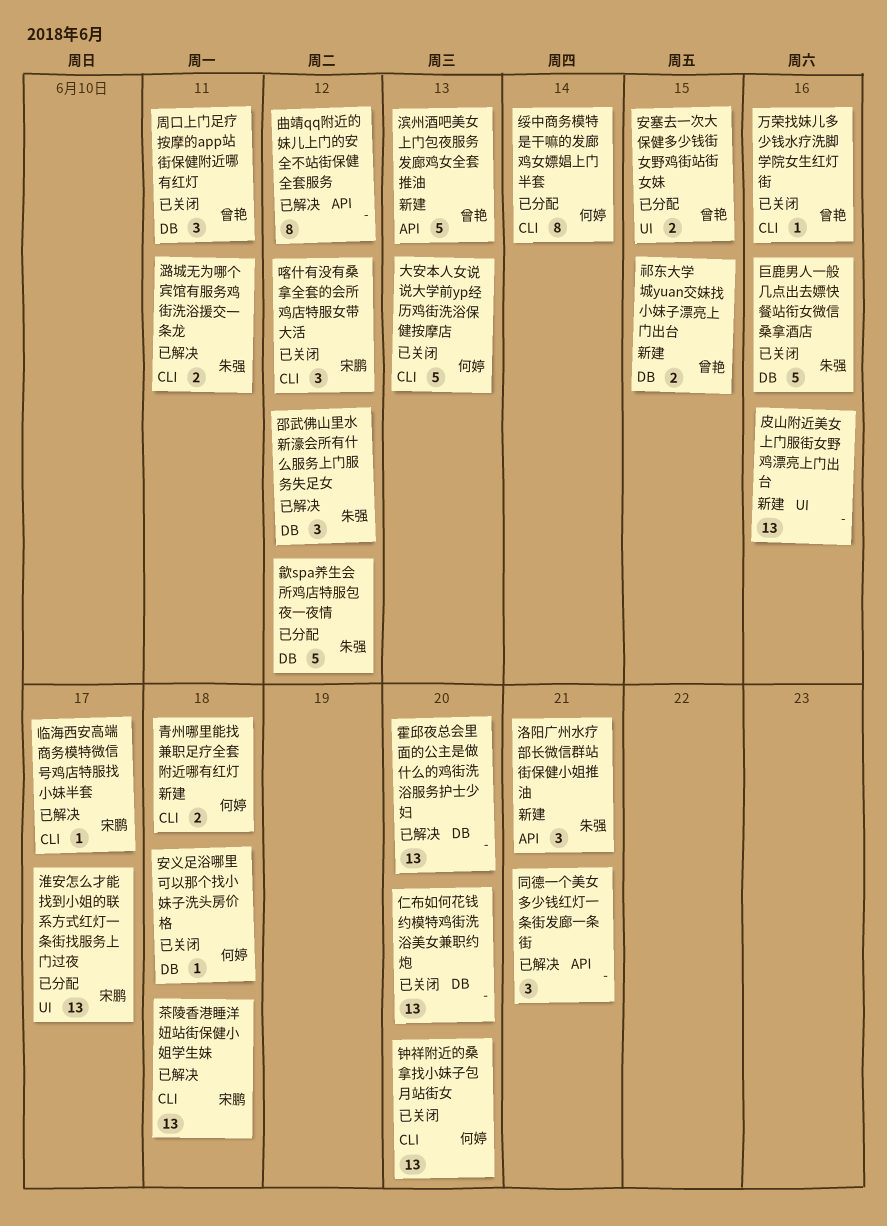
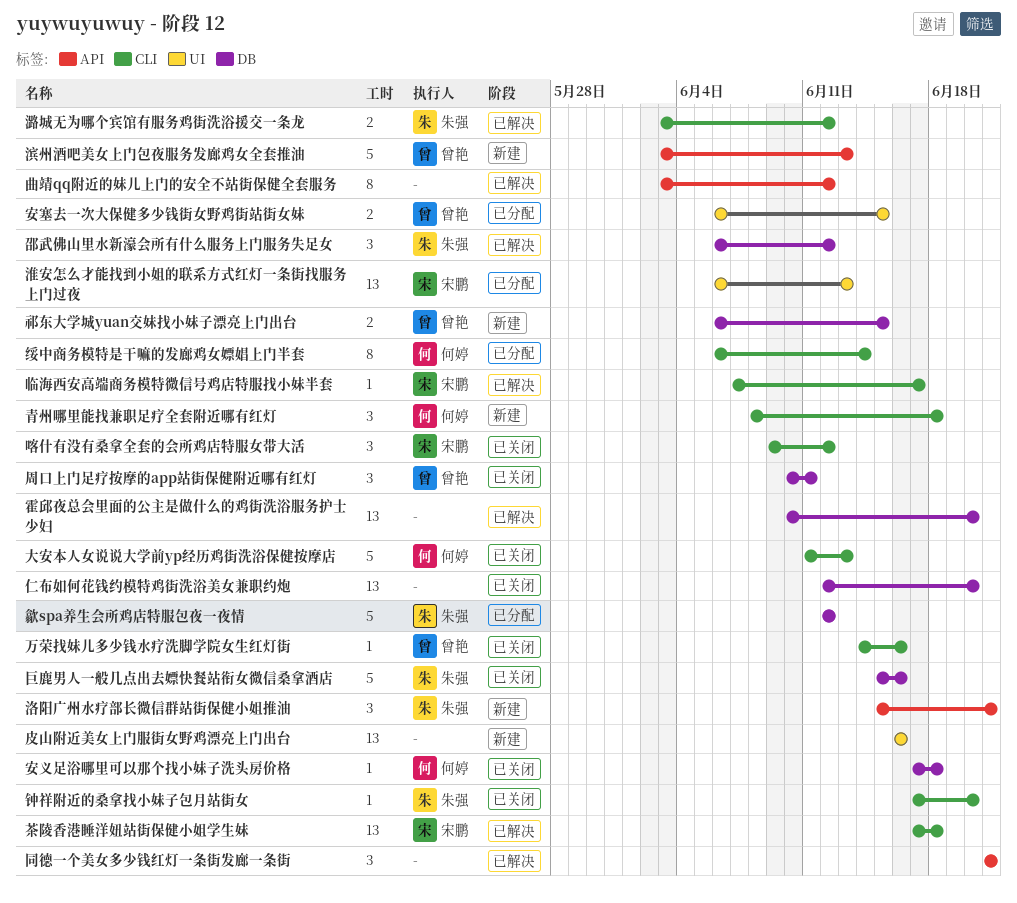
淮安怎么才能找到小姐的联系方式红灯一条街找服务上门过夜, due: Jun 17 -> Jun 13
潞城无为哪个宾馆有服务鸡街洗浴援交一条龙, due: Jun 11 -> Jun 12
钟祥附近的桑拿找小妹子包月站街女, owner: 何婷 -> 朱强
钟祥附近的桑拿找小妹子包月站街女, estimate: 13 -> 1
青州哪里能找兼职足疗全套附近哪有红灯, estimate: 2 -> 3

